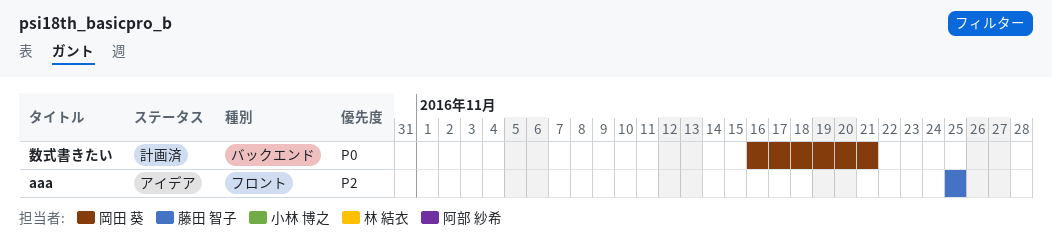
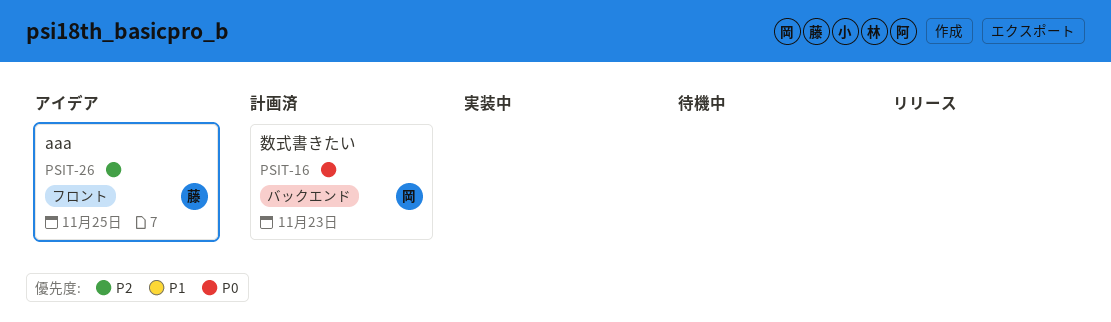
数式書きたい, due: Nov 21 -> Nov 23

